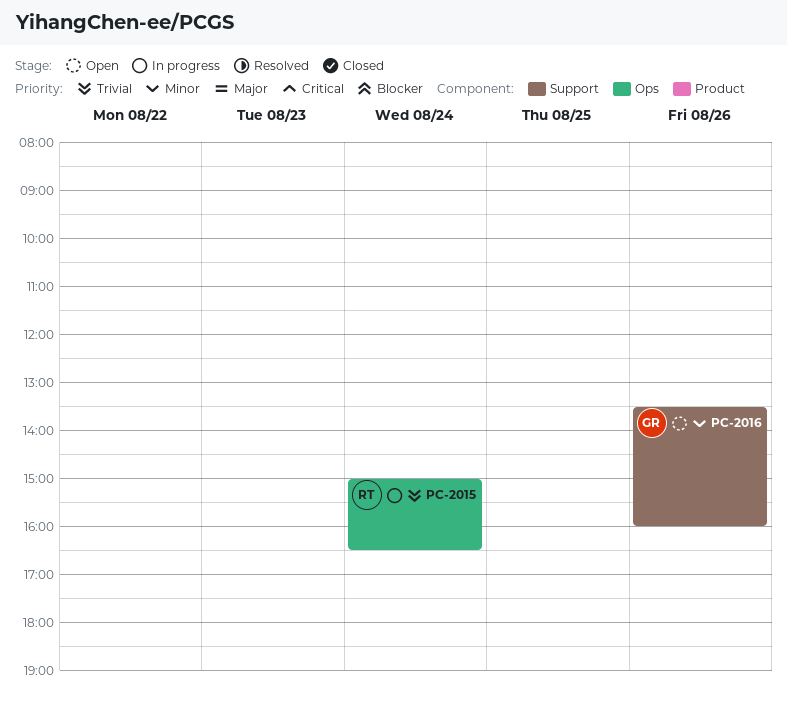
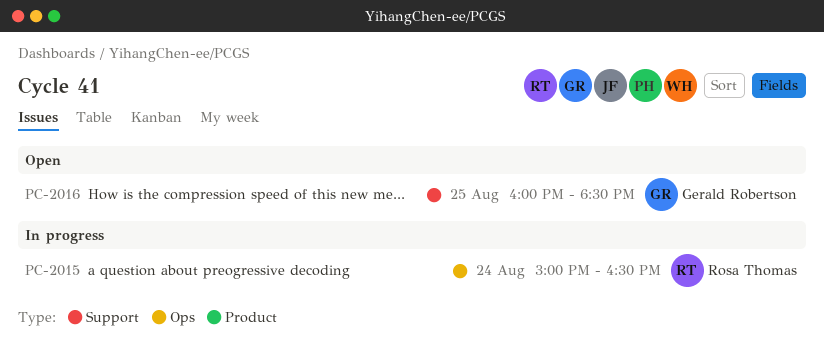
PC-2016, day: Aug 26 -> Aug 25
PC-2016, begins: 13:30 -> 16:00
PC-2016, ends: 16:00 -> 18:30

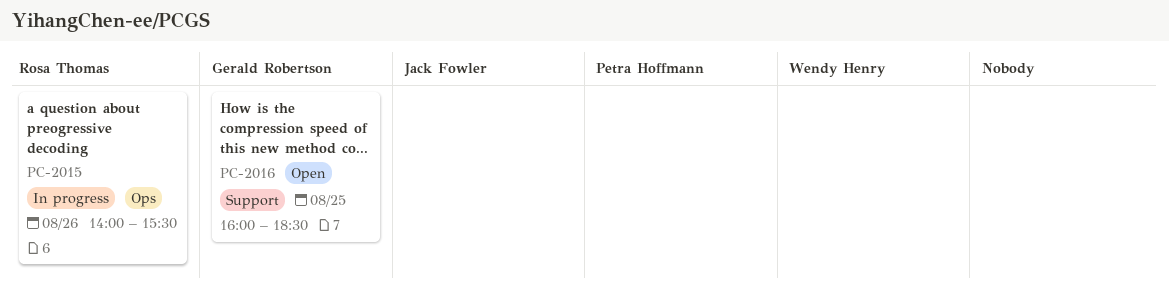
PC-2015, day: Aug 24 -> Aug 26
PC-2015, begins: 15:00 -> 14:00
PC-2015, ends: 16:30 -> 15:30

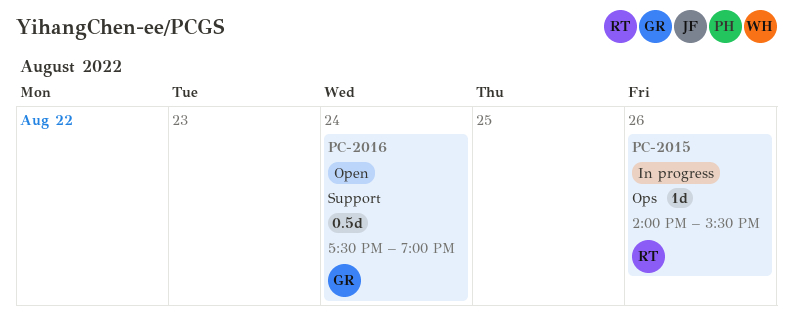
PC-2016, day: Aug 25 -> Aug 24
PC-2016, begins: 16:00 -> 17:30
PC-2016, ends: 18:30 -> 19:00

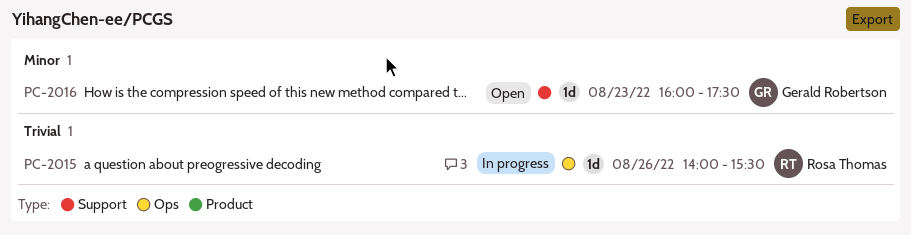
PC-2016, estimate: 0.5d -> 1d
PC-2016, day: Aug 24 -> Aug 23
PC-2016, begins: 17:30 -> 16:00
PC-2016, ends: 19:00 -> 17:30

